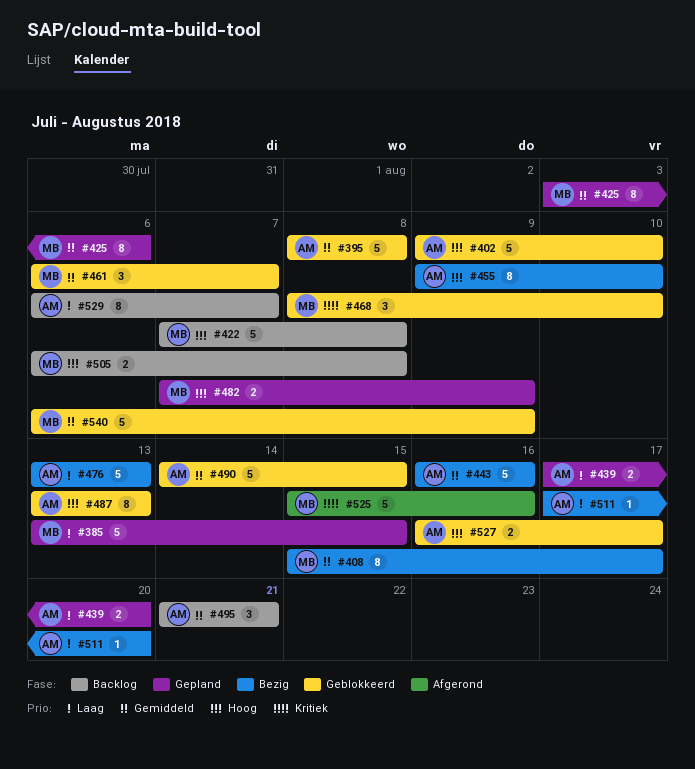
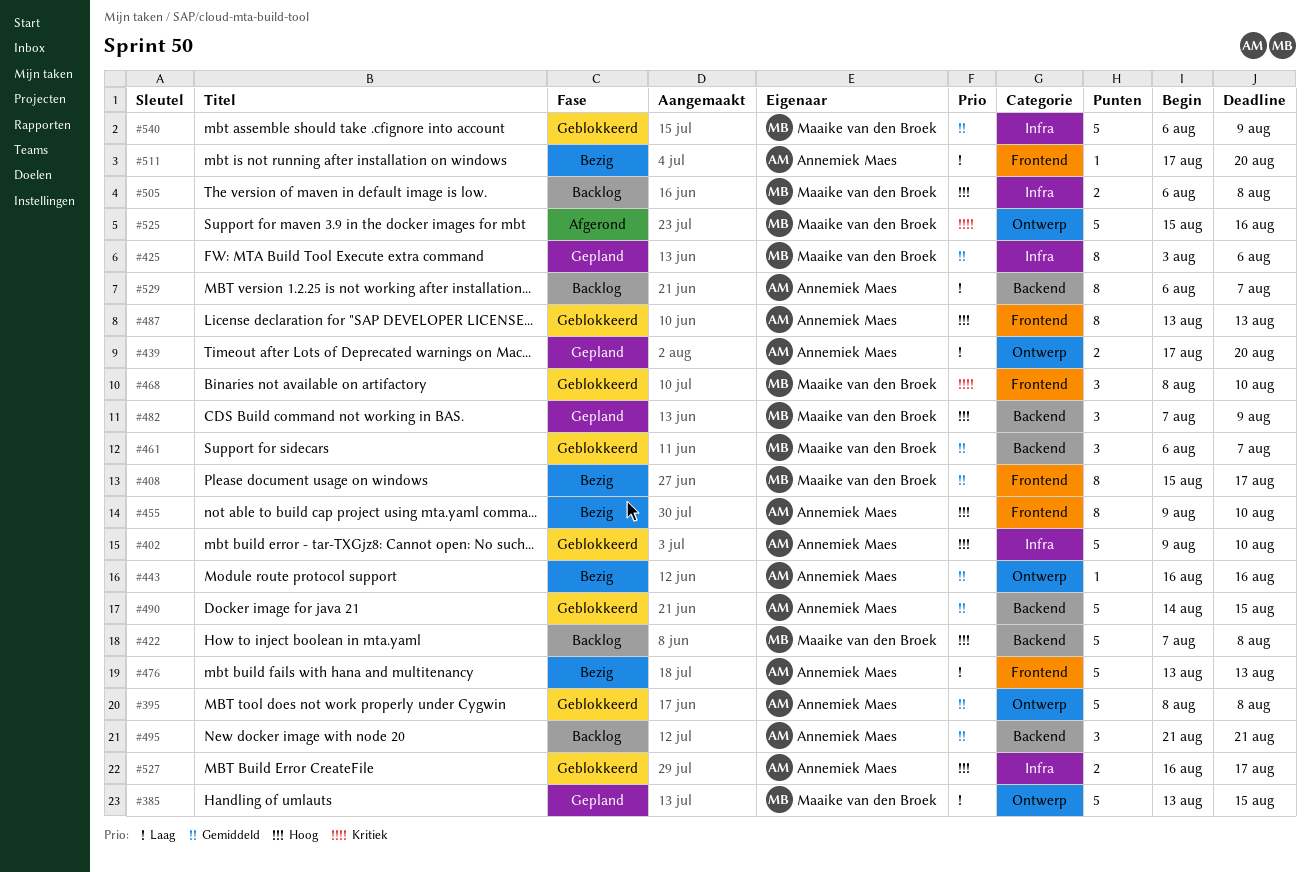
#443, estimate: 5 -> 1
#482, estimate: 2 -> 3

